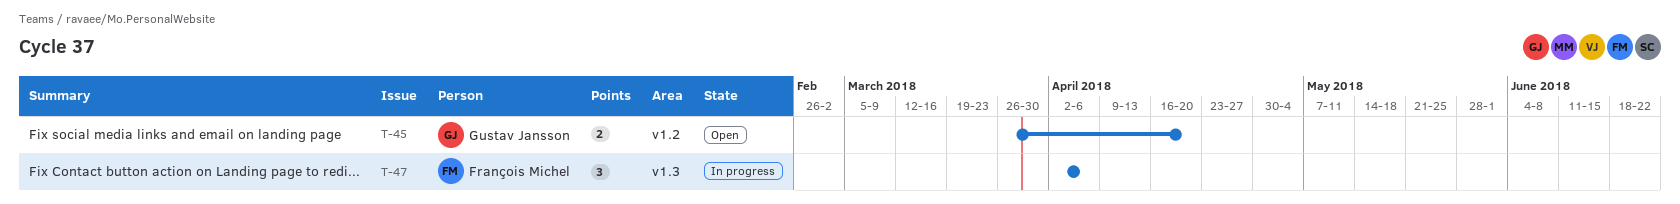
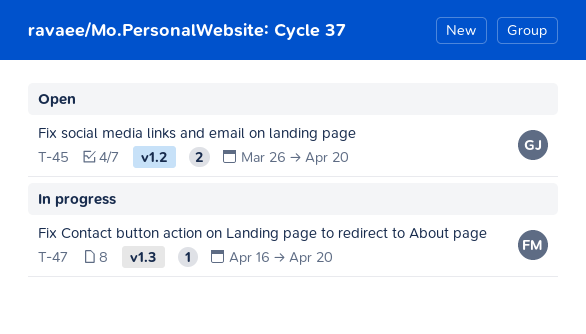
T-47, estimate: 3 -> 1
T-47, start: Apr 2 -> Apr 16
T-47, due: Apr 6 -> Apr 20

